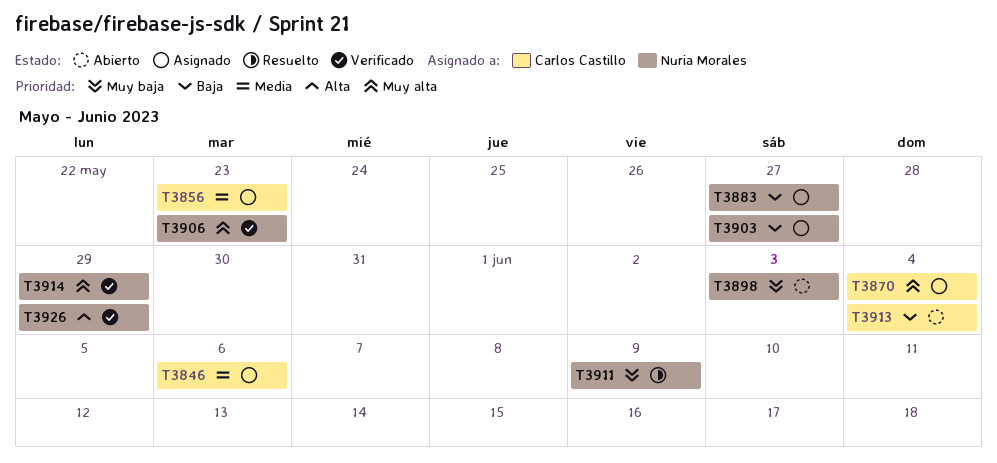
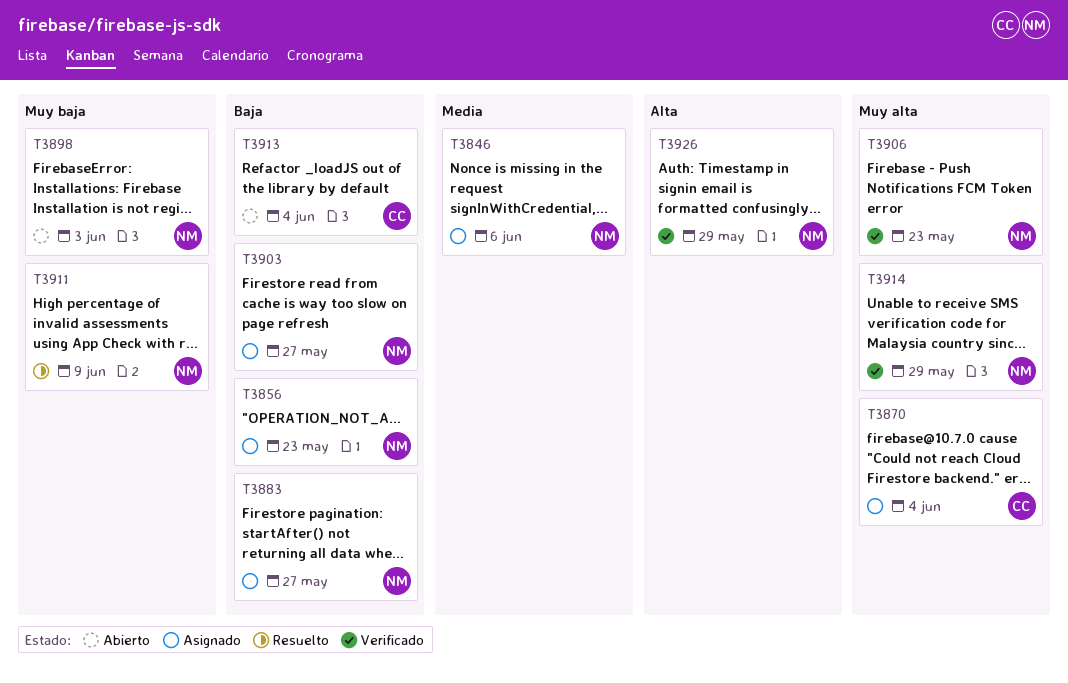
T3846, owner: Carlos Castillo -> Nuria Morales
T3856, owner: Carlos Castillo -> Nuria Morales
T3856, priority: Media -> Baja

